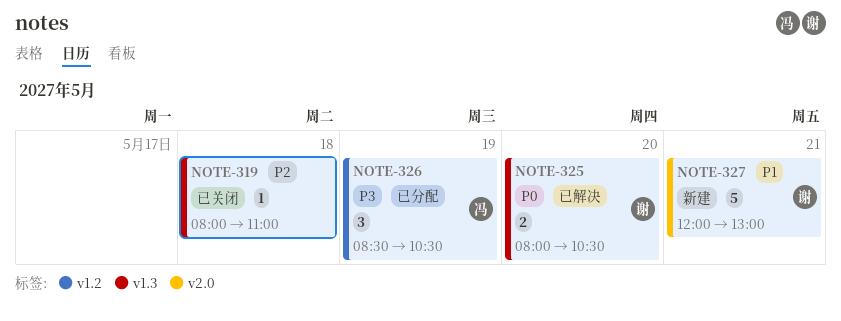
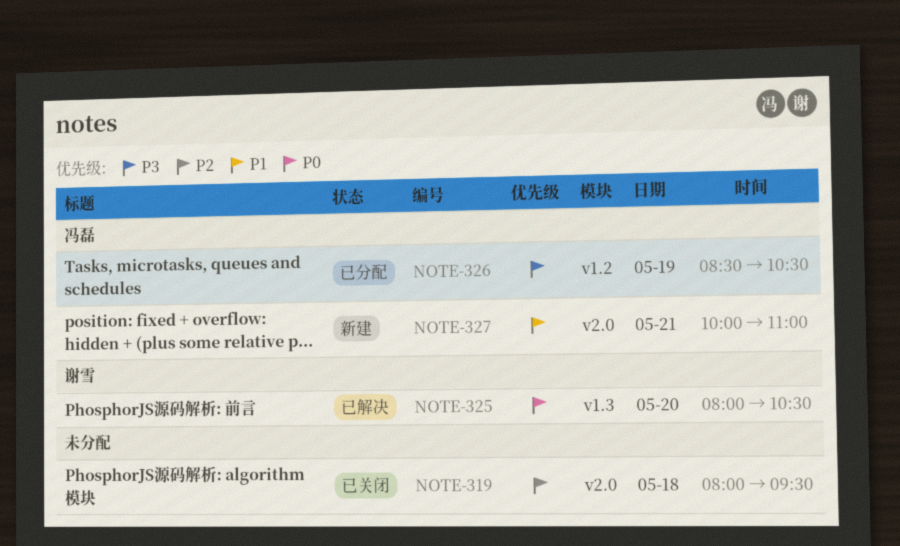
NOTE-319, label: v1.3 -> v2.0
NOTE-319, ends: 11:00 -> 09:30
NOTE-327, owner: 谢雪 -> 冯磊
NOTE-327, begins: 12:00 -> 10:00
NOTE-327, ends: 13:00 -> 11:00

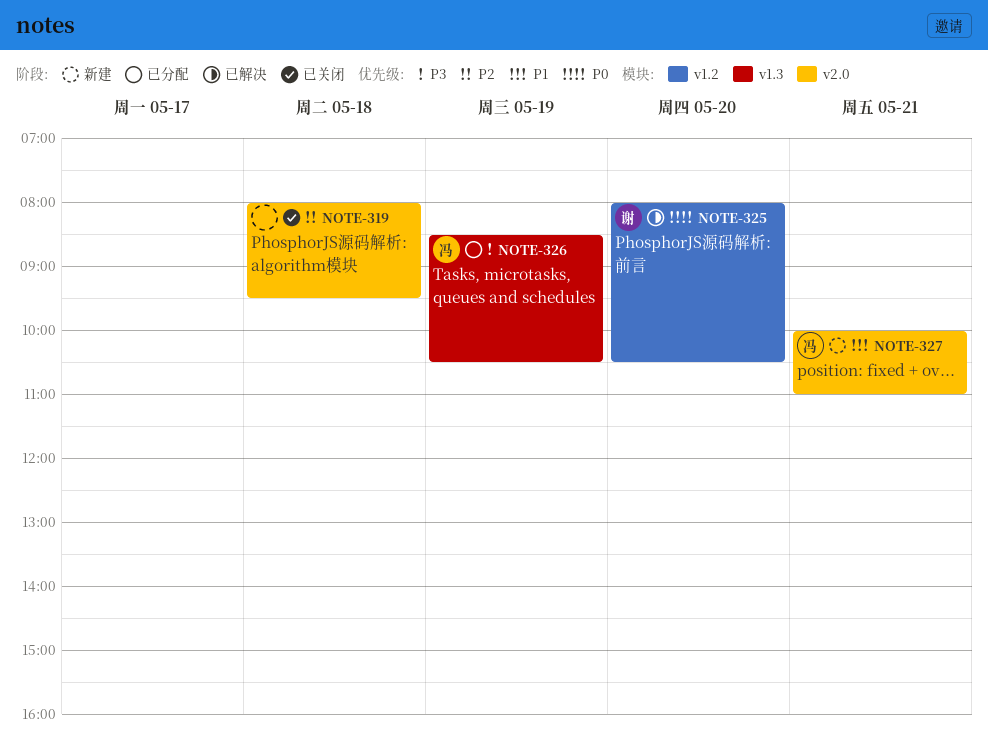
NOTE-325, label: v1.3 -> v1.2
NOTE-326, label: v1.2 -> v1.3

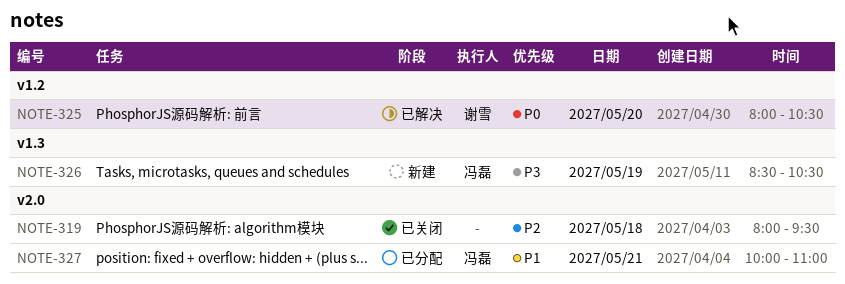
NOTE-326, status: 已分配 -> 新建
NOTE-327, status: 新建 -> 已分配

